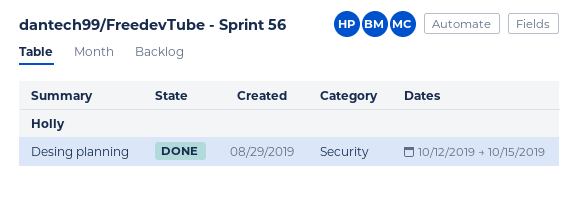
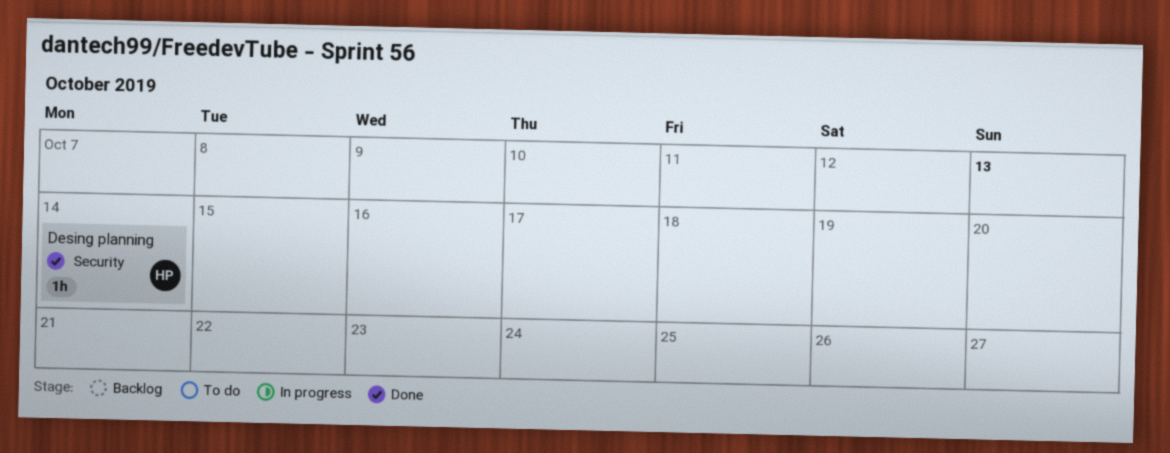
Desing planning, due: Oct 15 -> Oct 14

